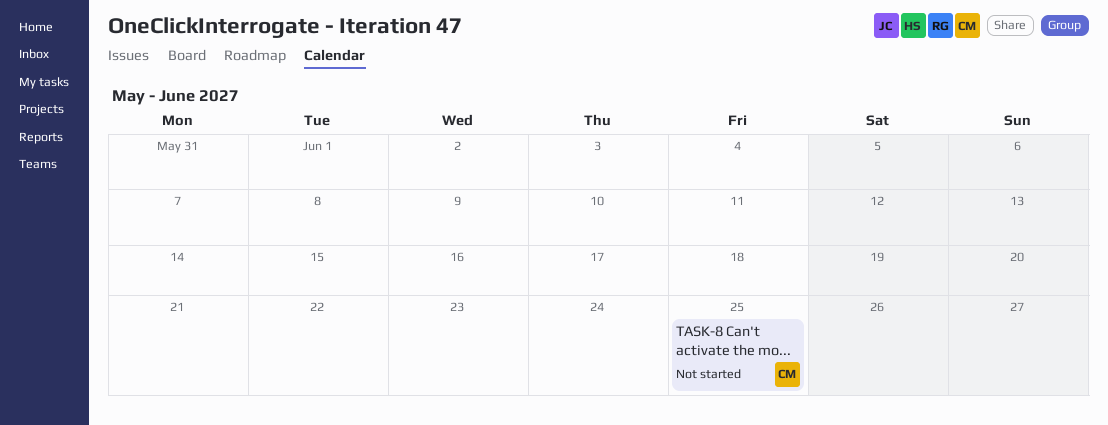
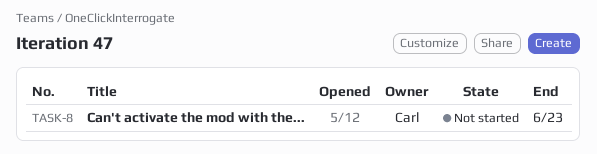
TASK-8, due: Jun 25 -> Jun 23

